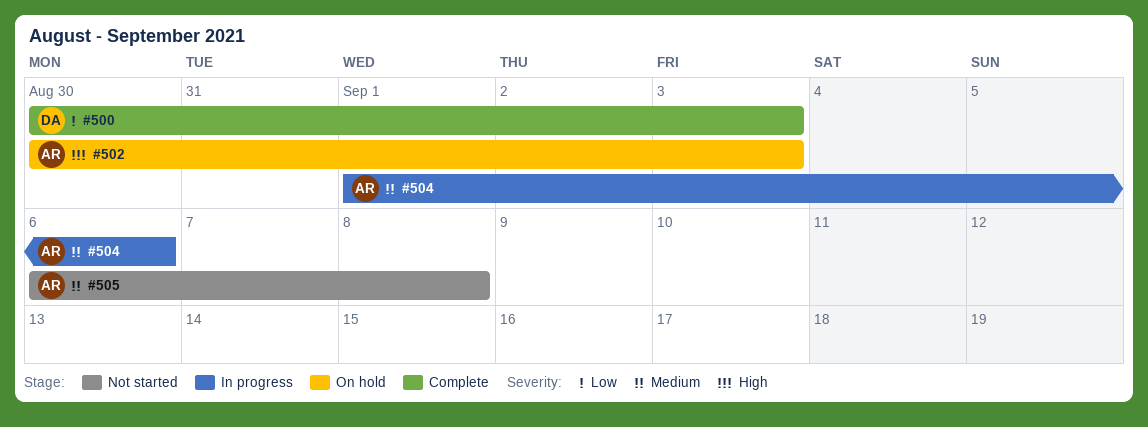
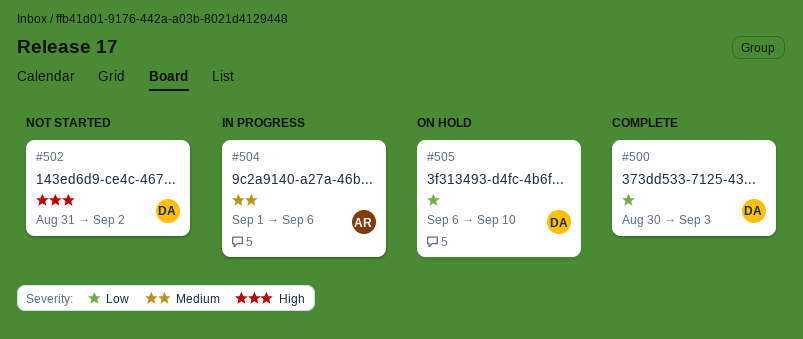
#502, status: On hold -> Not started
#502, owner: AR -> DA
#502, start: Aug 30 -> Aug 31
#502, due: Sep 3 -> Sep 2
#505, status: Not started -> On hold
#505, owner: AR -> DA
#505, priority: Medium -> Low
#505, due: Sep 8 -> Sep 10

